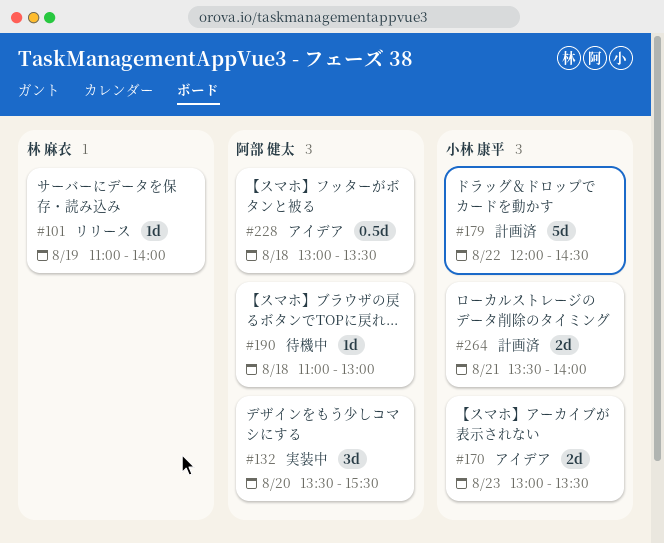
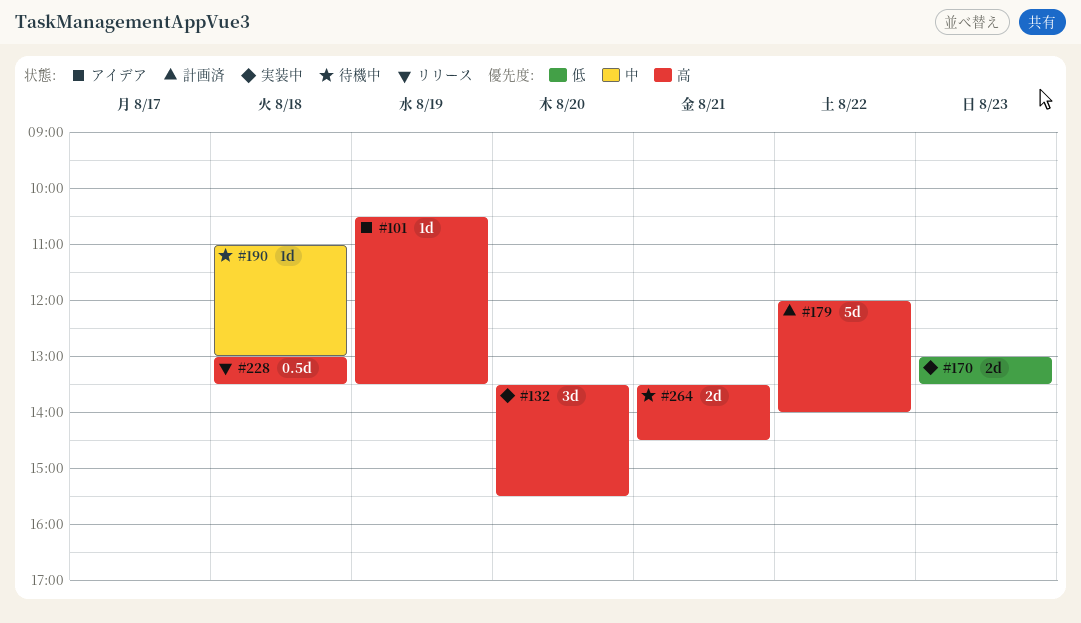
#101, status: リリース -> アイデア
#101, begins: 11:00 -> 10:30
#101, ends: 14:00 -> 13:30
#170, status: アイデア -> 実装中
#179, ends: 14:30 -> 14:00
#228, status: アイデア -> リリース
#264, status: 計画済 -> 待機中
#264, ends: 14:00 -> 14:30

